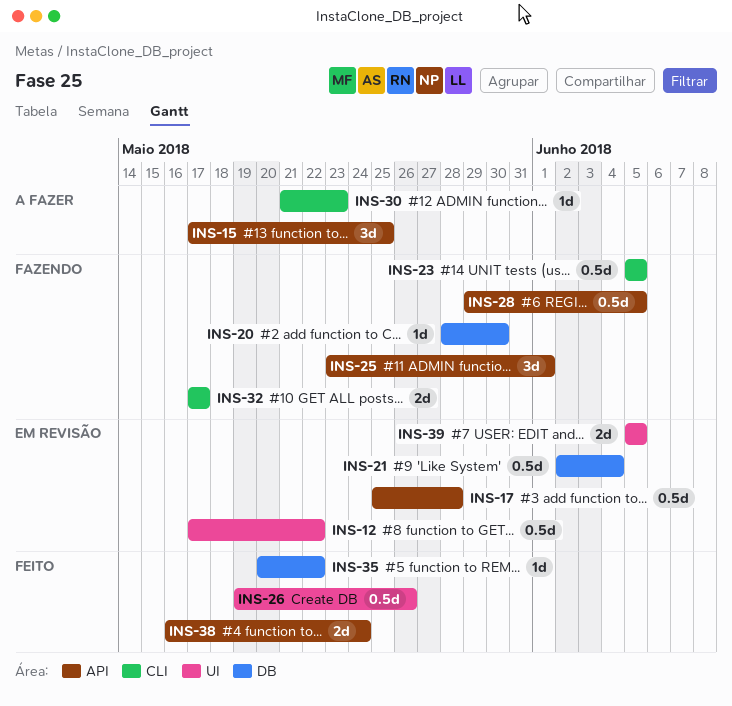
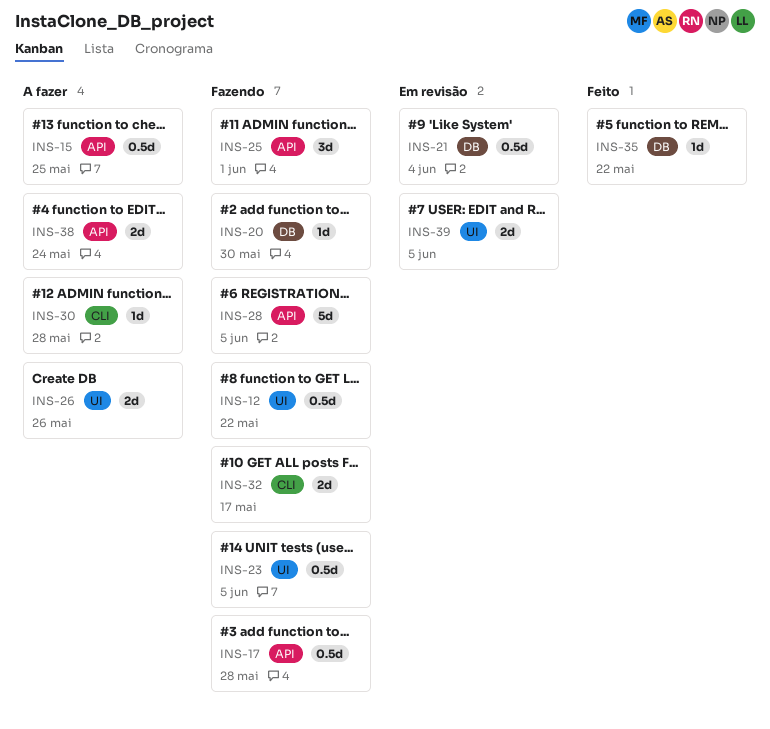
INS-12, status: Em revisão -> Fazendo
INS-15, estimate: 3d -> 0.5d
INS-17, status: Em revisão -> Fazendo
INS-23, label: CLI -> UI
INS-26, status: Feito -> A fazer
INS-26, estimate: 0.5d -> 2d
INS-28, estimate: 0.5d -> 5d
INS-30, due: May 23 -> May 28
INS-38, status: Feito -> A fazer

